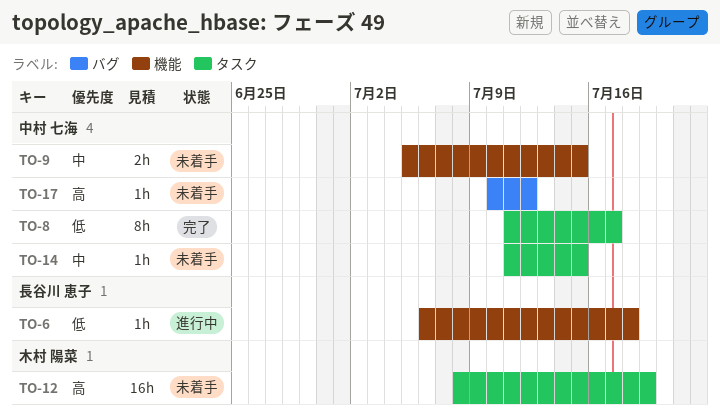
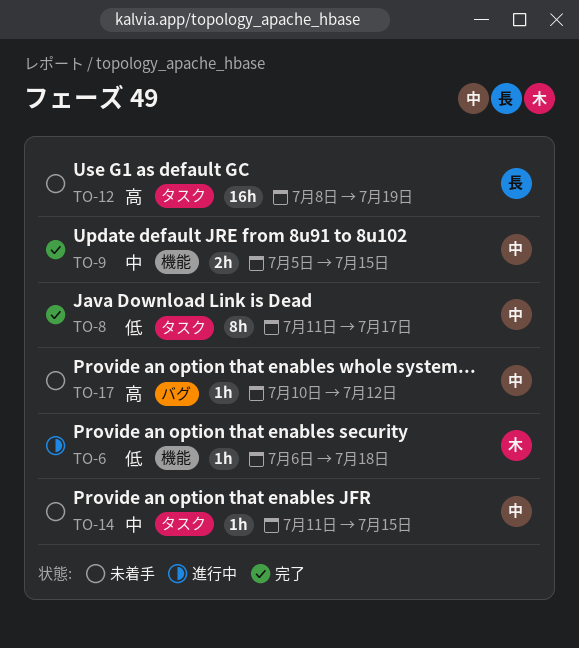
TO-6, owner: 長谷川 恵子 -> 木村 陽菜
TO-9, status: 未着手 -> 完了
TO-12, owner: 木村 陽菜 -> 長谷川 恵子

